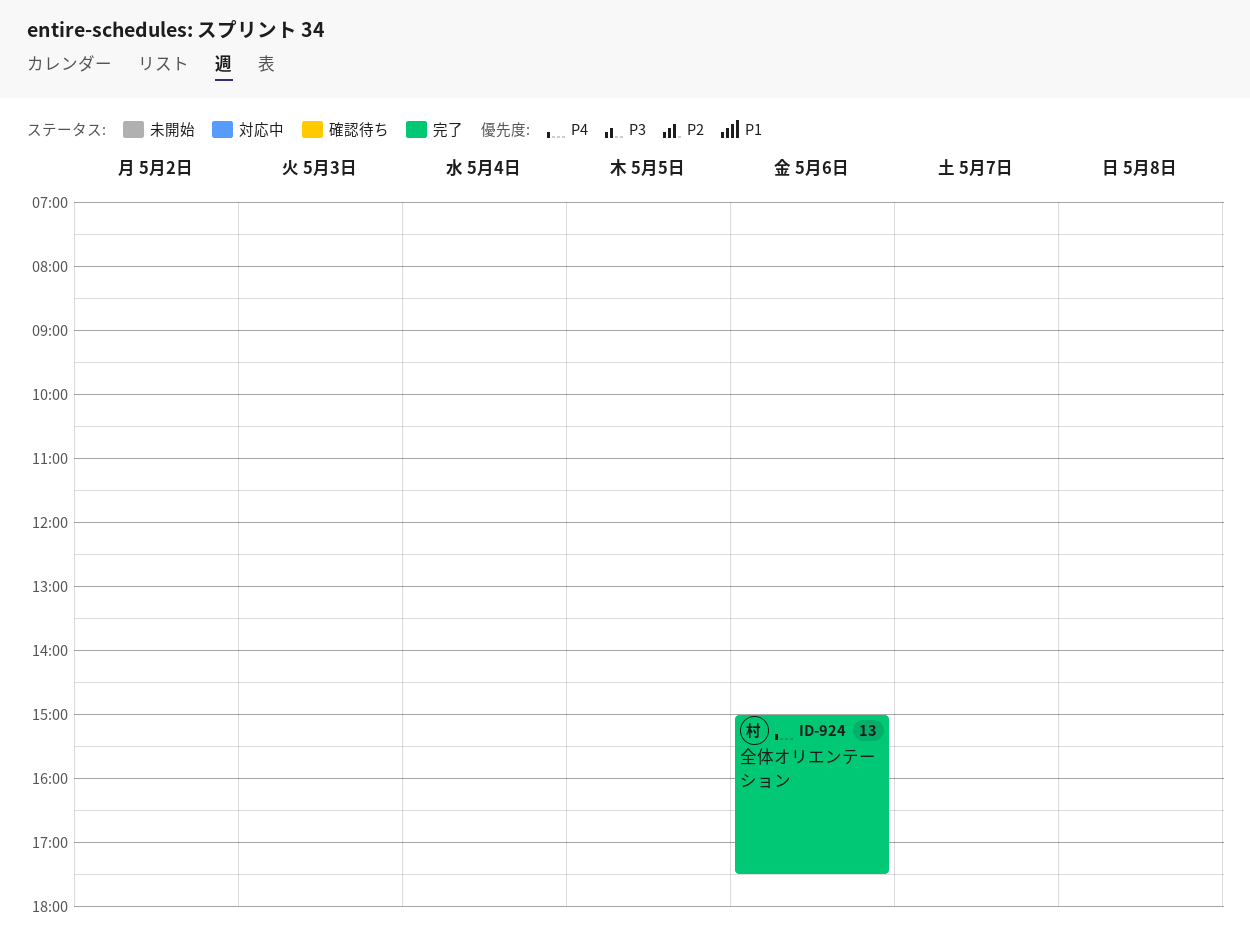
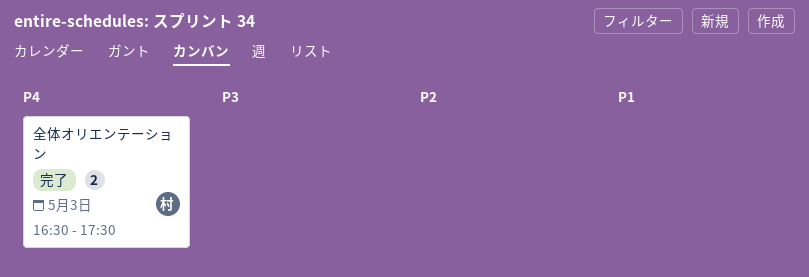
全体オリエンテーション, estimate: 13 -> 2
全体オリエンテーション, day: May 6 -> May 3
全体オリエンテーション, begins: 15:00 -> 16:30

